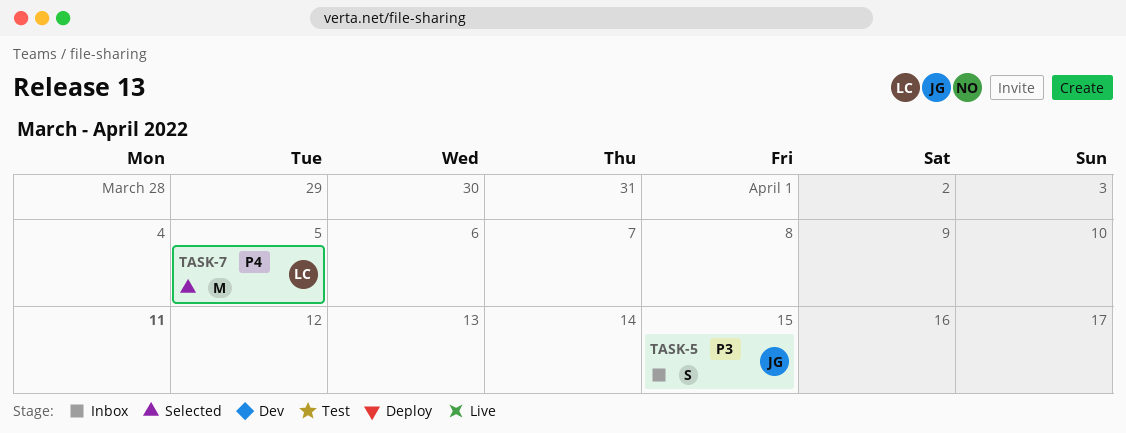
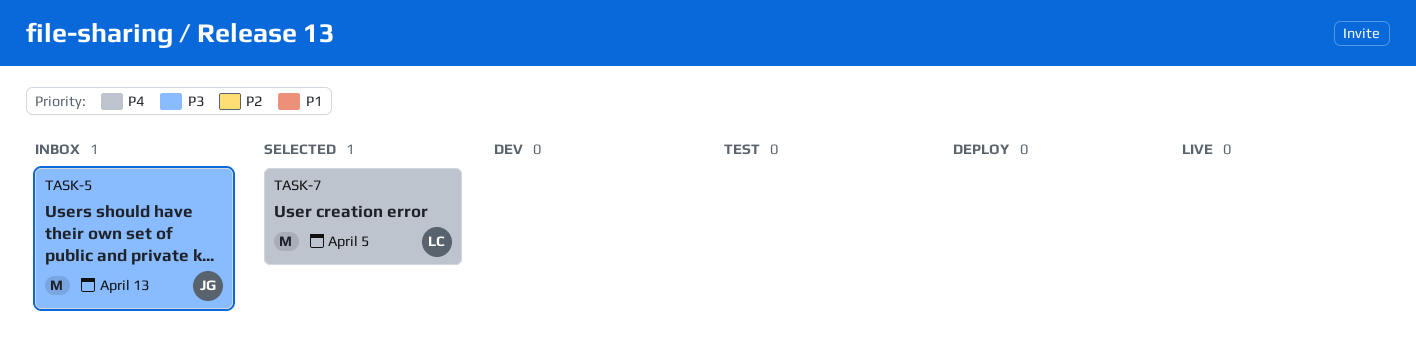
TASK-5, estimate: S -> M
TASK-5, due: Apr 15 -> Apr 13

